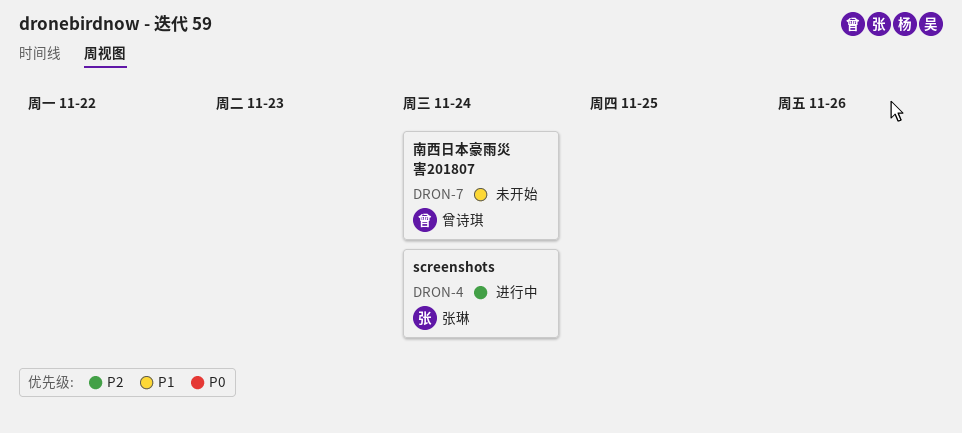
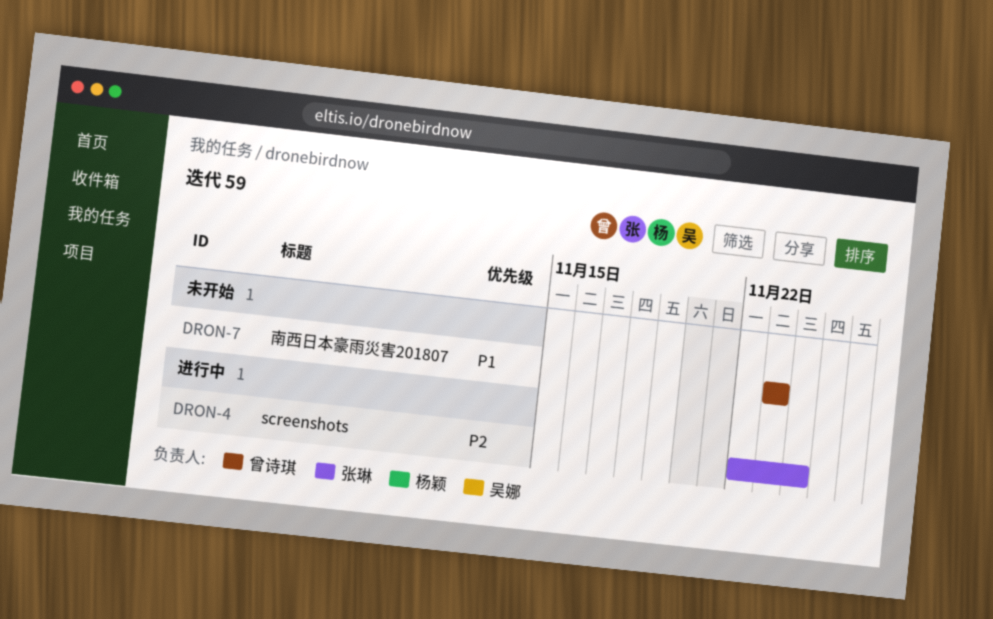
DRON-7, due: Nov 24 -> Nov 23

